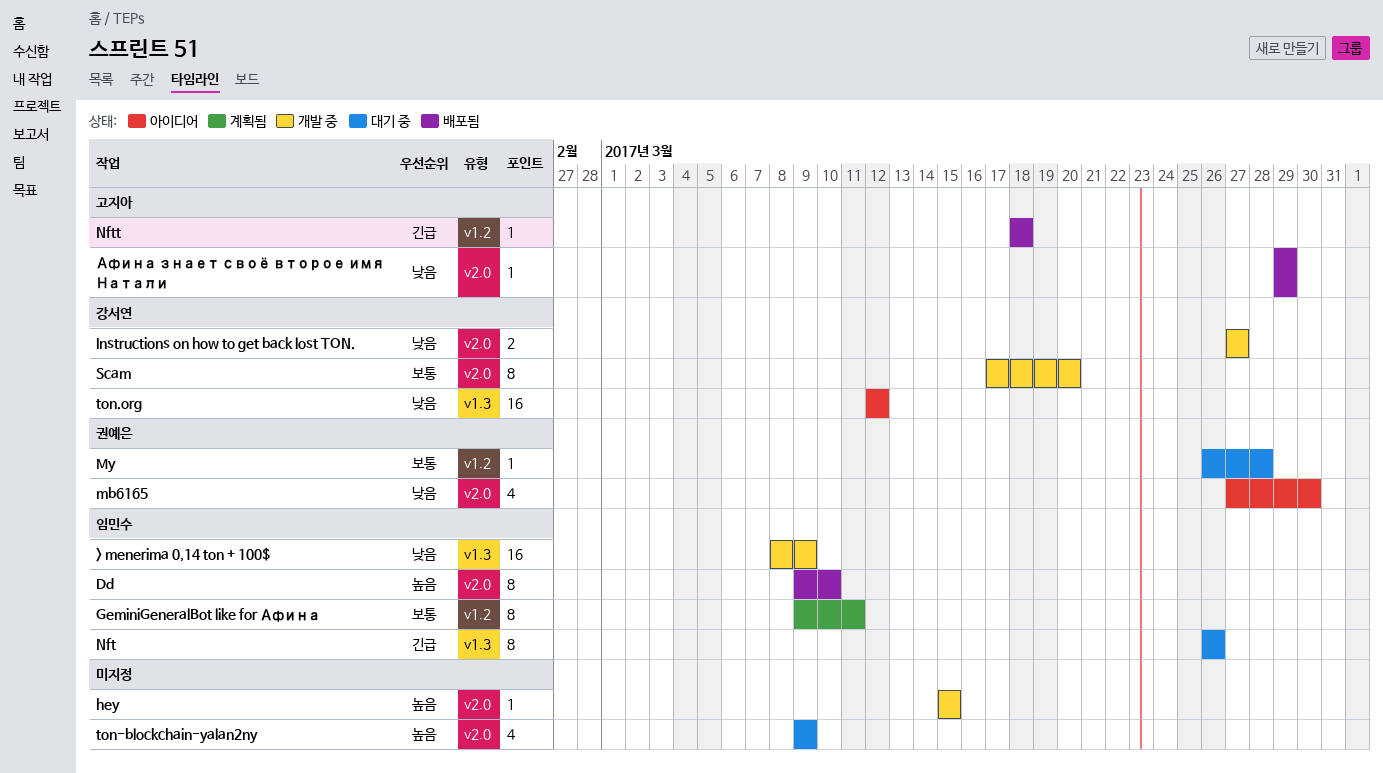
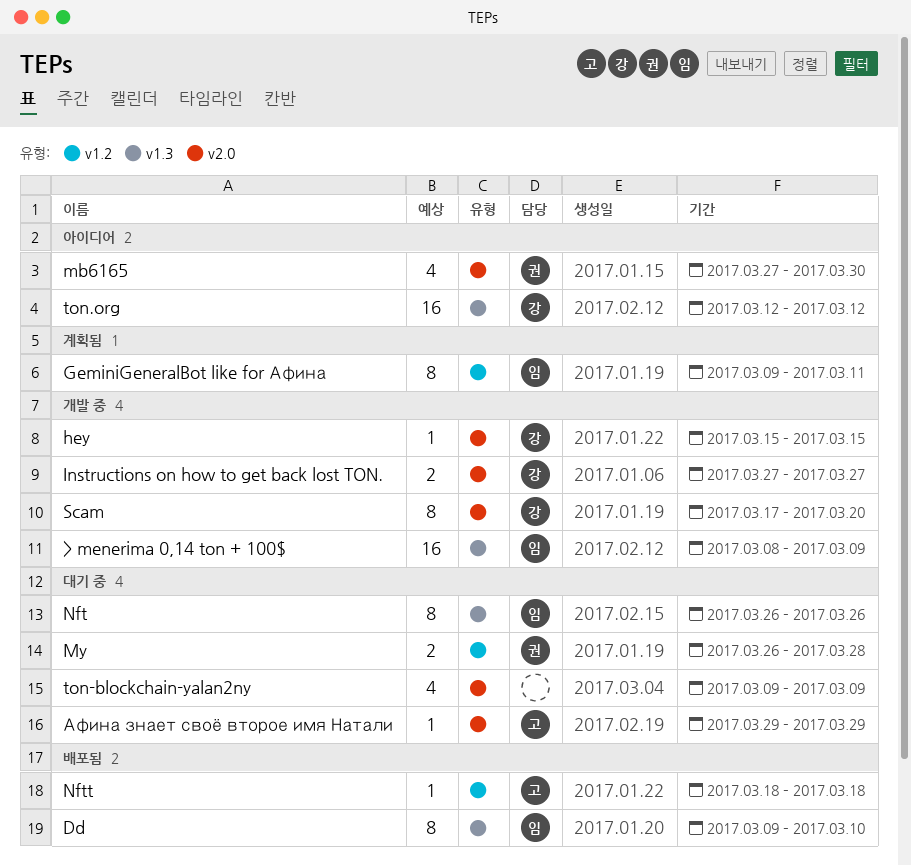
Dd, label: v2.0 -> v1.3
hey, owner: none -> 강서연
My, estimate: 1 -> 2
Афина знает своё второе имя Натали, status: 배포됨 -> 대기 중

